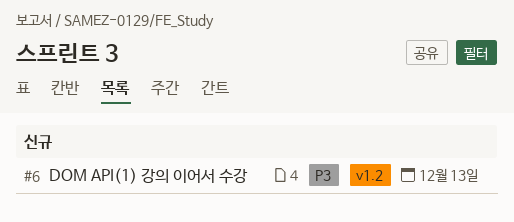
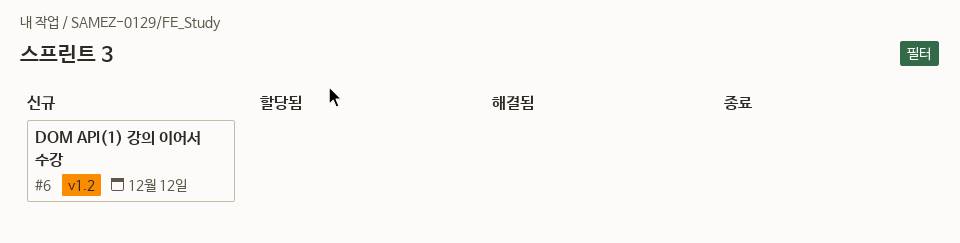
#6, due: Dec 13 -> Dec 12

